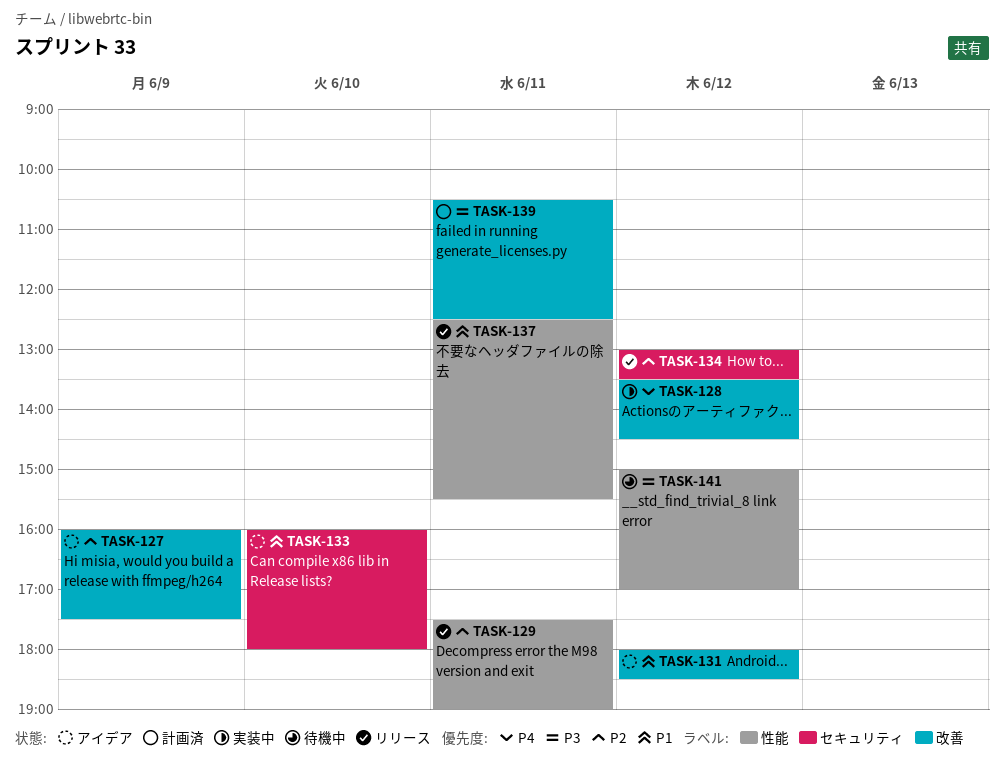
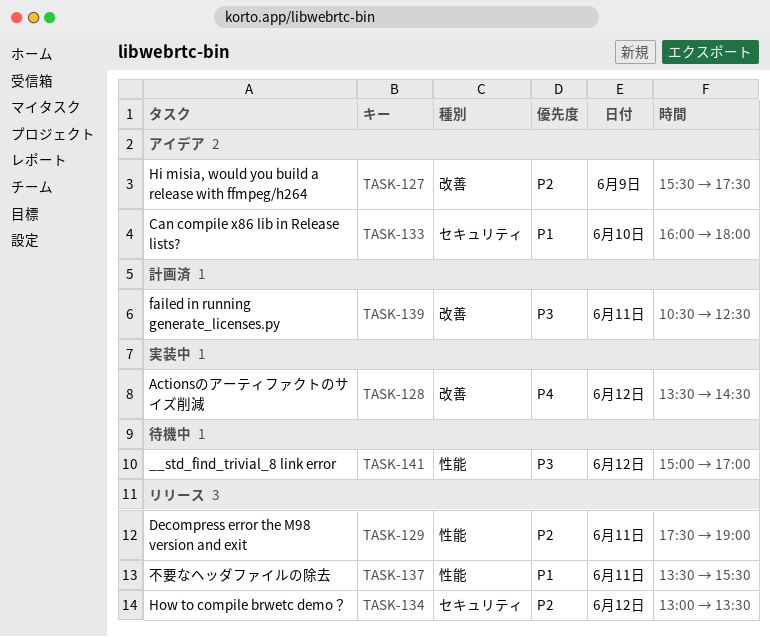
TASK-127, begins: 16:00 -> 15:30
TASK-131: present -> none
TASK-137, begins: 12:30 -> 13:30

